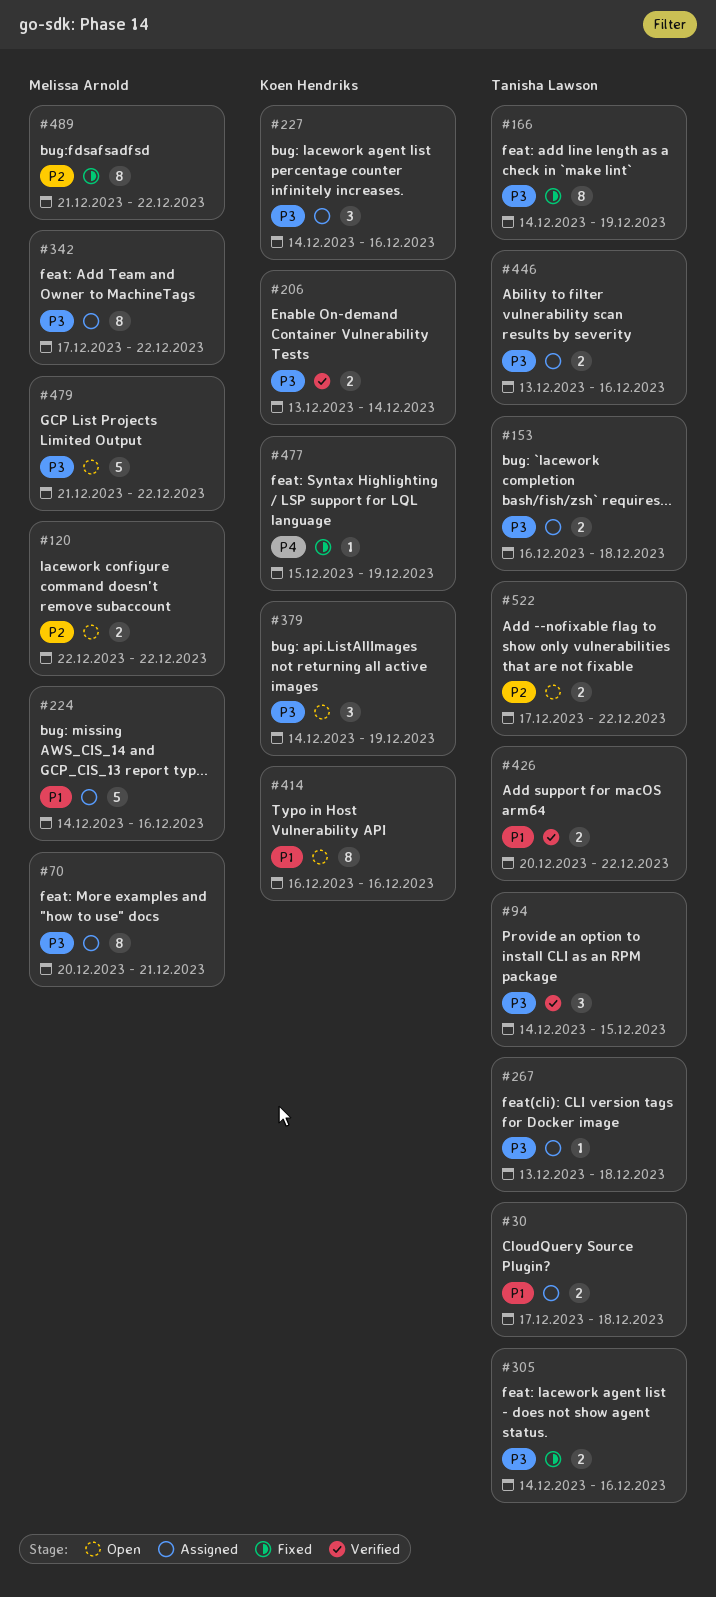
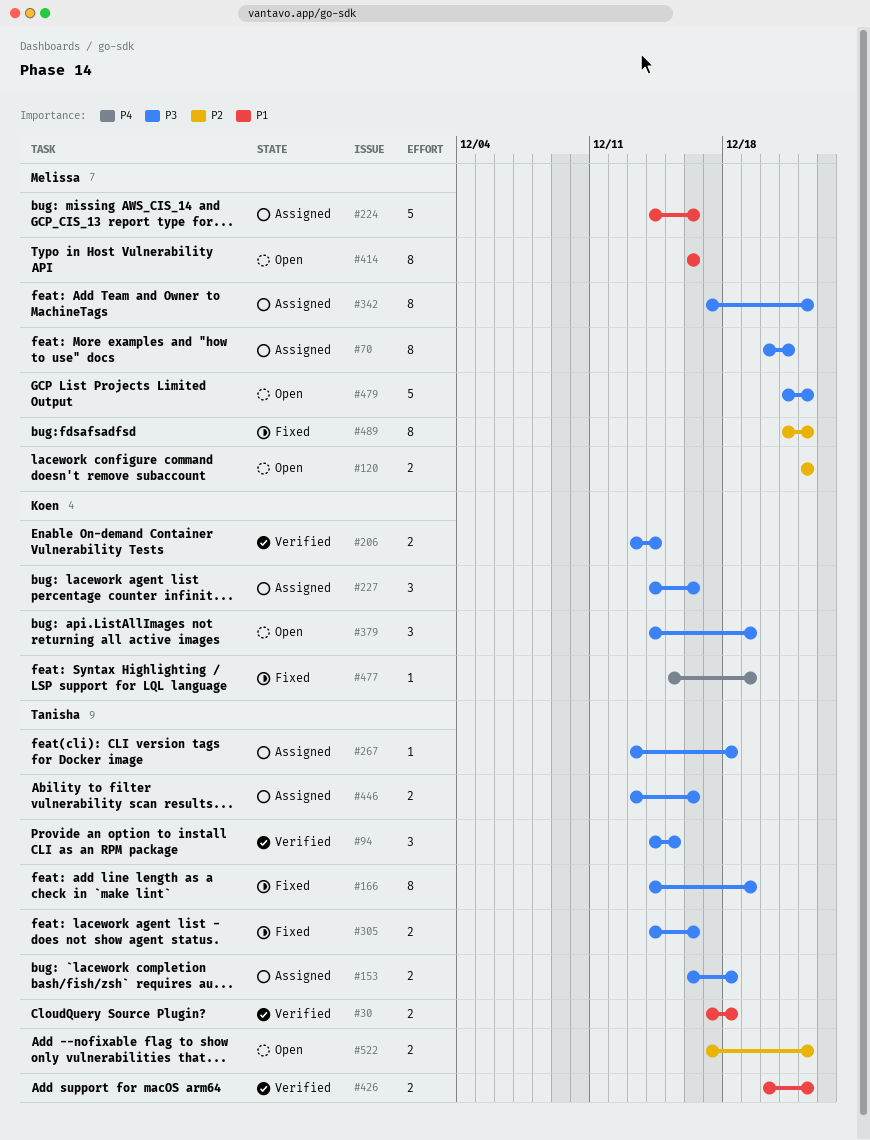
#30, status: Assigned -> Verified
#414, owner: Koen Hendriks -> Melissa Arnold

